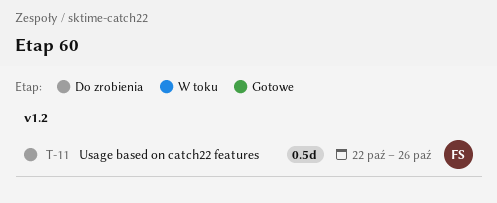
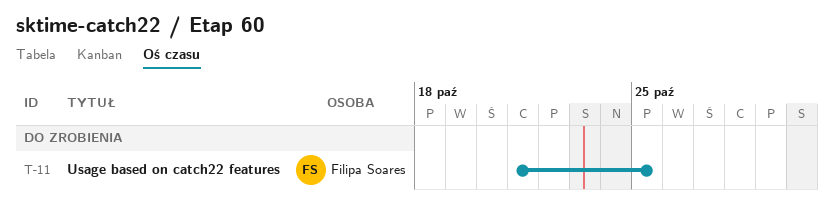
T-11, start: Oct 22 -> Oct 21
T-11, due: Oct 26 -> Oct 25

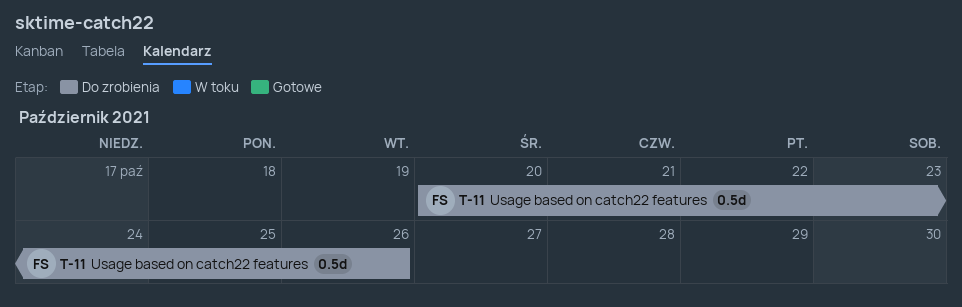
T-11, start: Oct 21 -> Oct 20
T-11, due: Oct 25 -> Oct 26

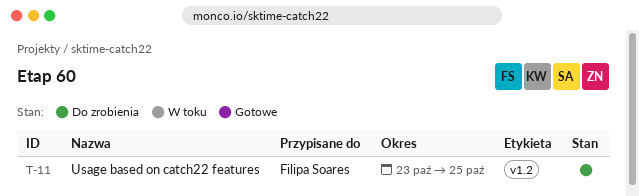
T-11, start: Oct 20 -> Oct 23
T-11, due: Oct 26 -> Oct 25

